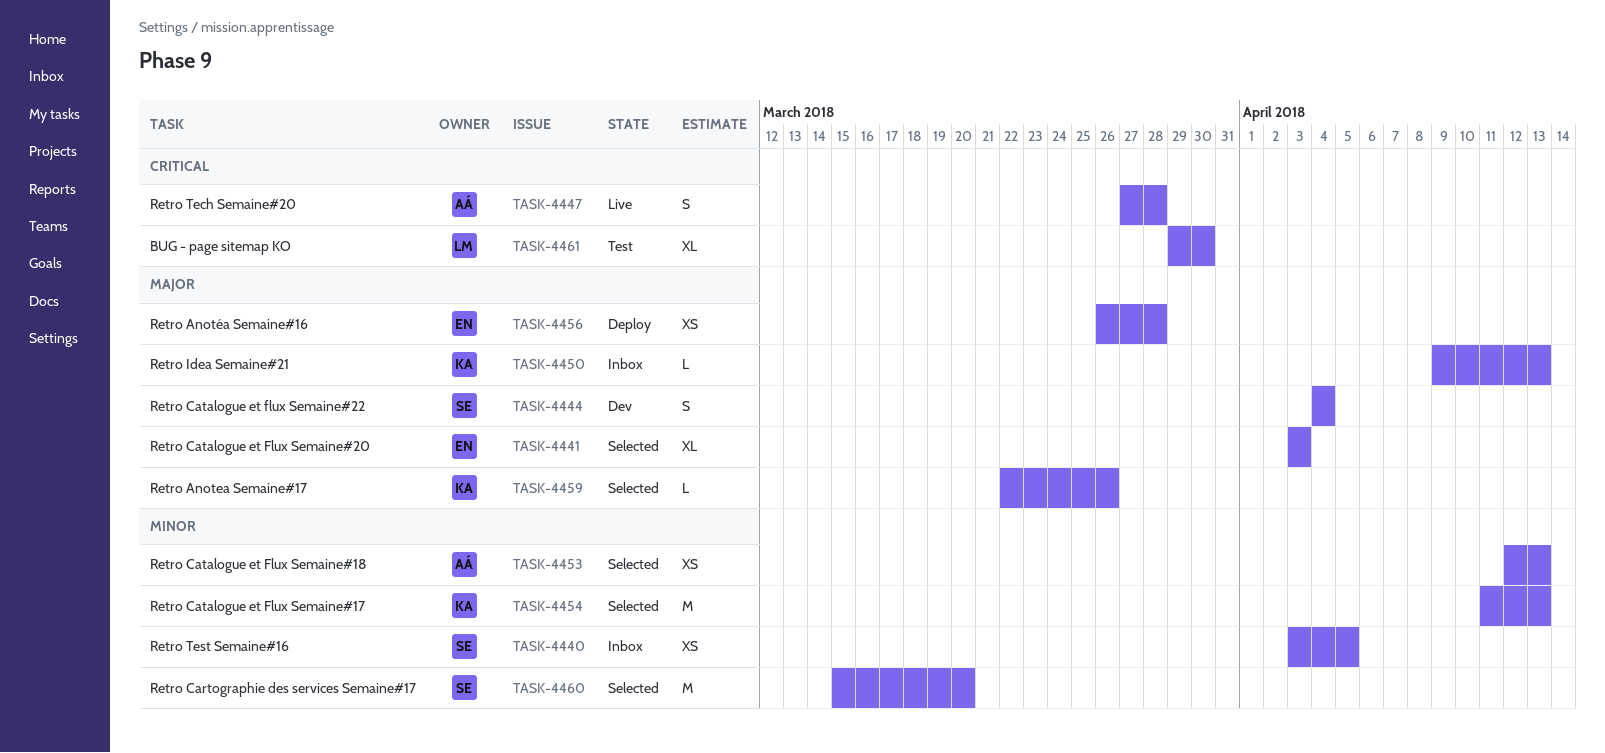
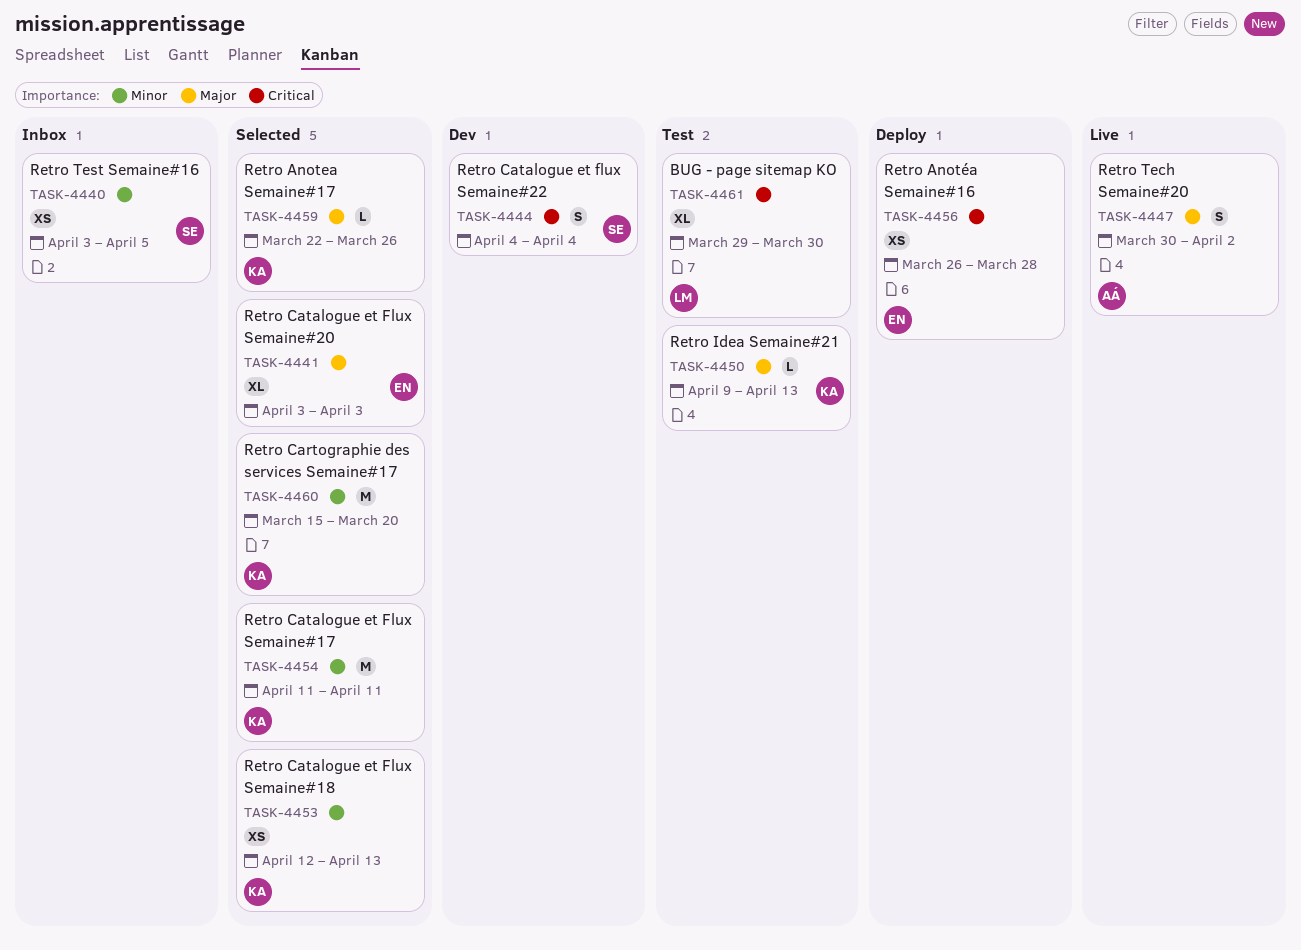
TASK-4444, priority: Major -> Critical
TASK-4447, priority: Critical -> Major
TASK-4447, start: Mar 27 -> Mar 30
TASK-4447, due: Mar 28 -> Apr 2
TASK-4450, status: Inbox -> Test
TASK-4453, owner: AÁ -> KA
TASK-4454, due: Apr 13 -> Apr 11
TASK-4456, priority: Major -> Critical
TASK-4460, owner: SE -> KA

